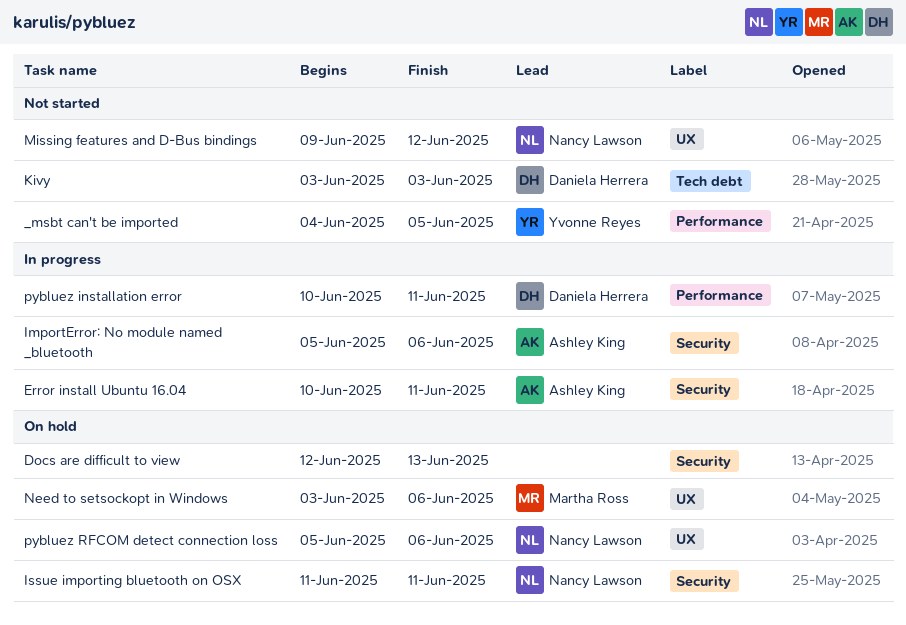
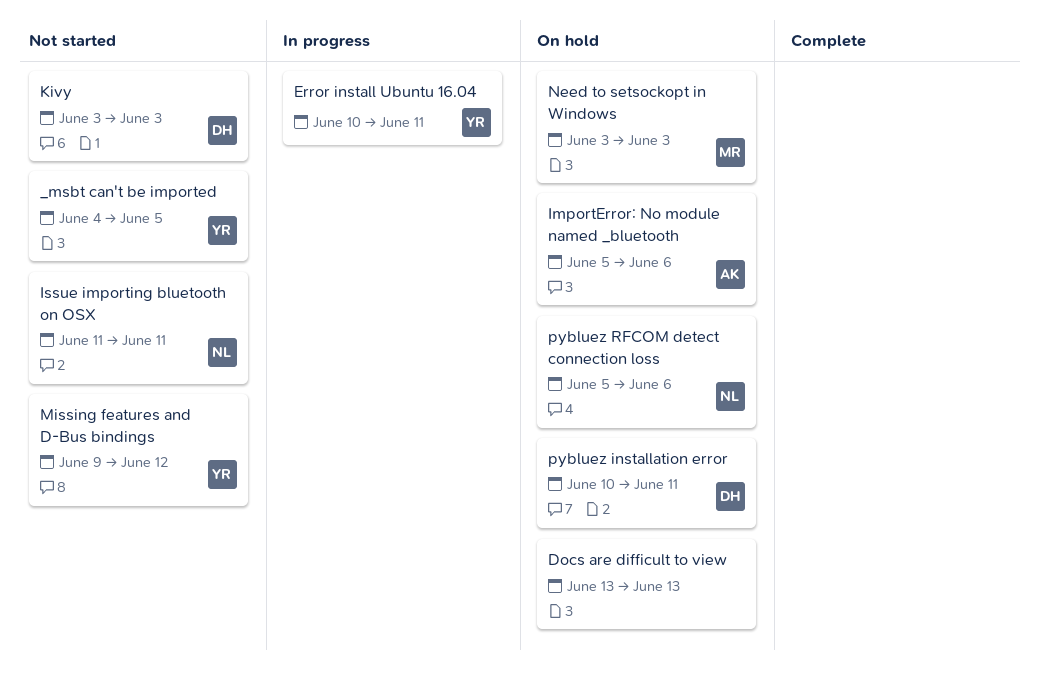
Docs are difficult to view, start: Jun 12 -> Jun 13
Error install Ubuntu 16.04, owner: Ashley King -> Yvonne Reyes
ImportError: No module named _bluetooth, status: In progress -> On hold
Issue importing bluetooth on OSX, status: On hold -> Not started
Missing features and D-Bus bindings, owner: Nancy Lawson -> Yvonne Reyes
Need to setsockopt in Windows, due: Jun 6 -> Jun 3
pybluez installation error, status: In progress -> On hold

